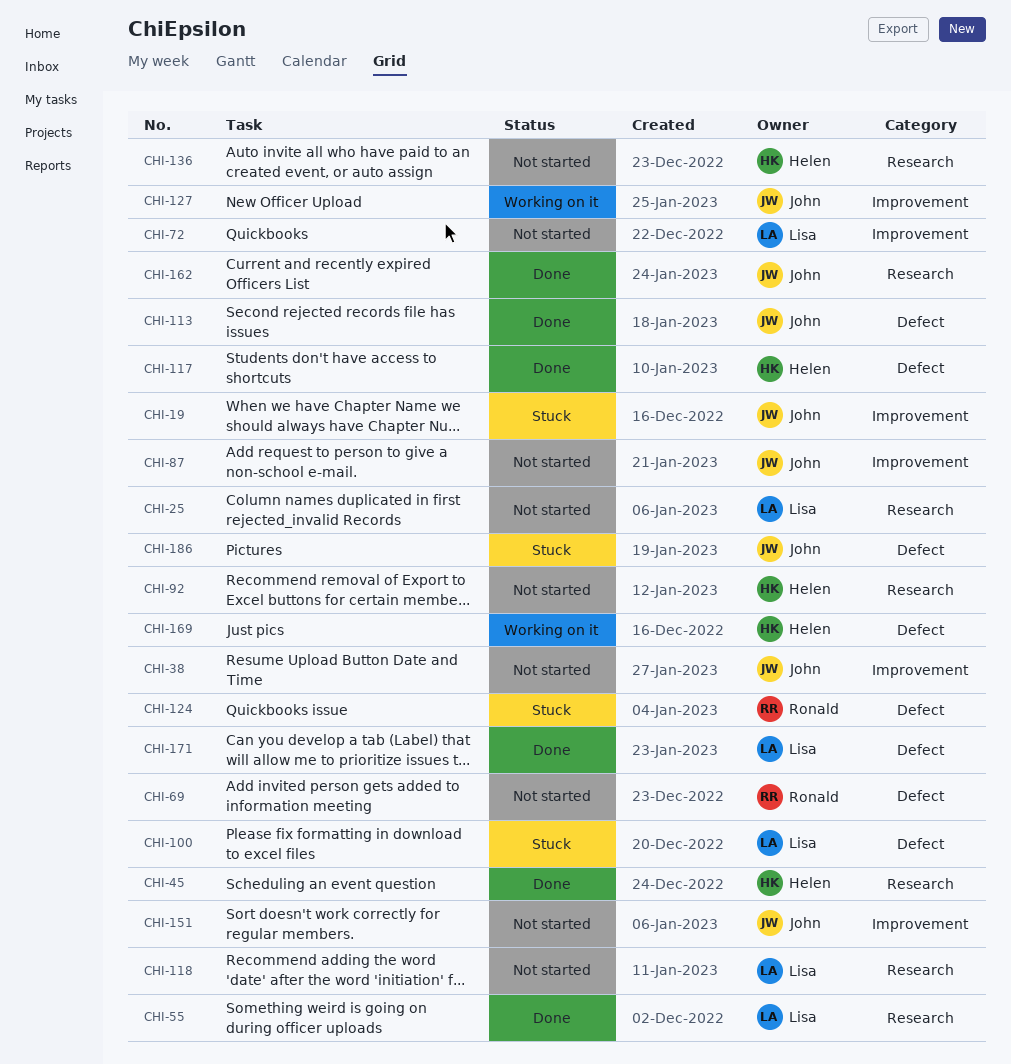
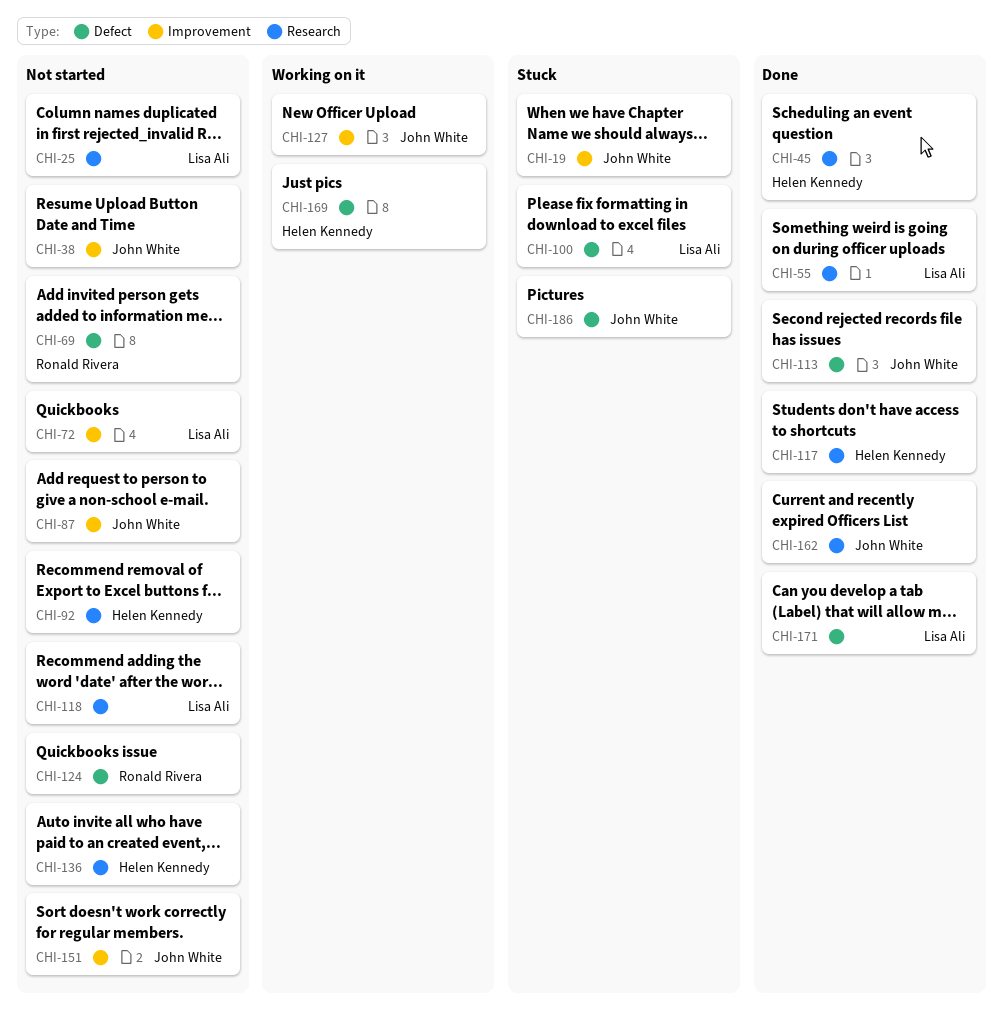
CHI-117, label: Defect -> Research
CHI-124, status: Stuck -> Not started

